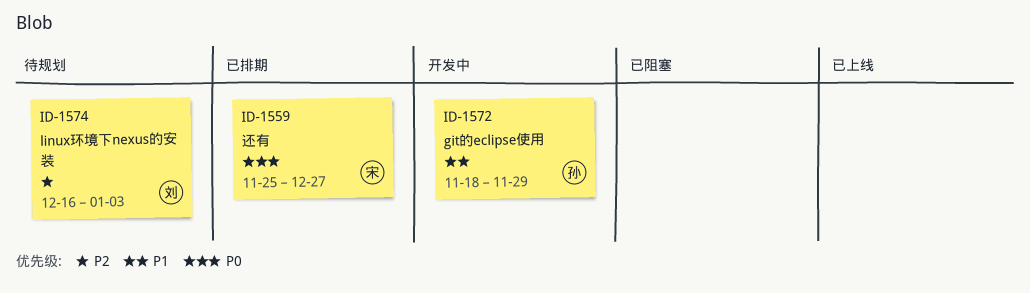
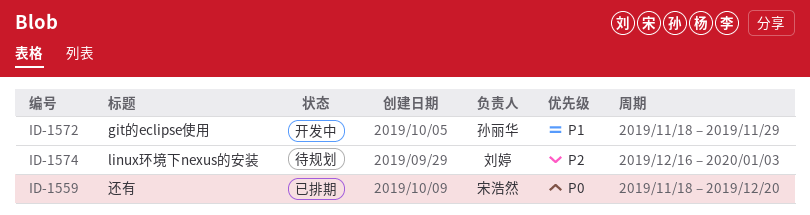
ID-1559, start: Nov 25 -> Nov 18
ID-1559, due: Dec 27 -> Dec 20

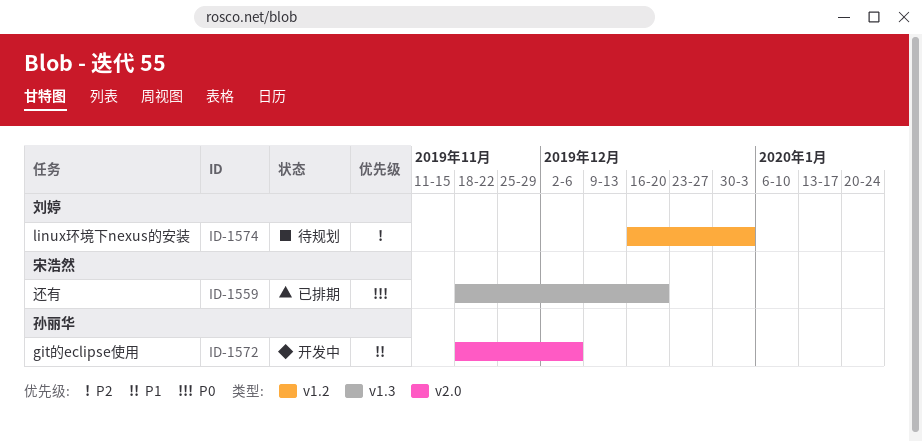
ID-1572, due: Nov 29 -> Dec 6

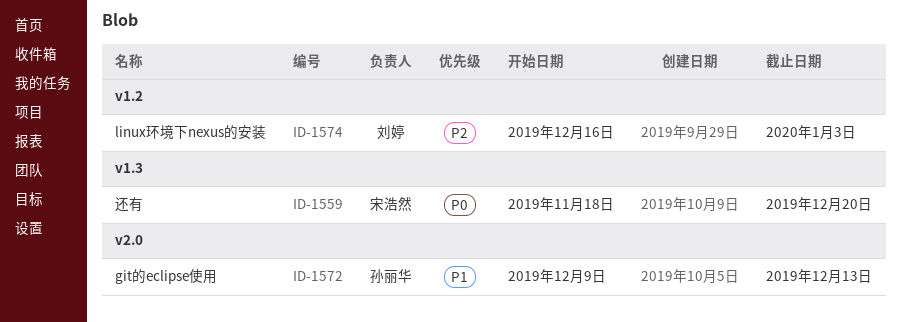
ID-1572, start: Nov 18 -> Dec 9
ID-1572, due: Dec 6 -> Dec 13

